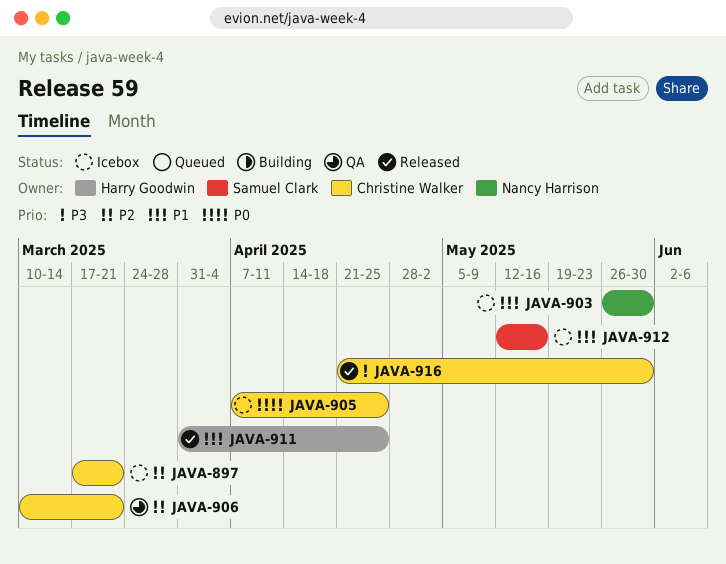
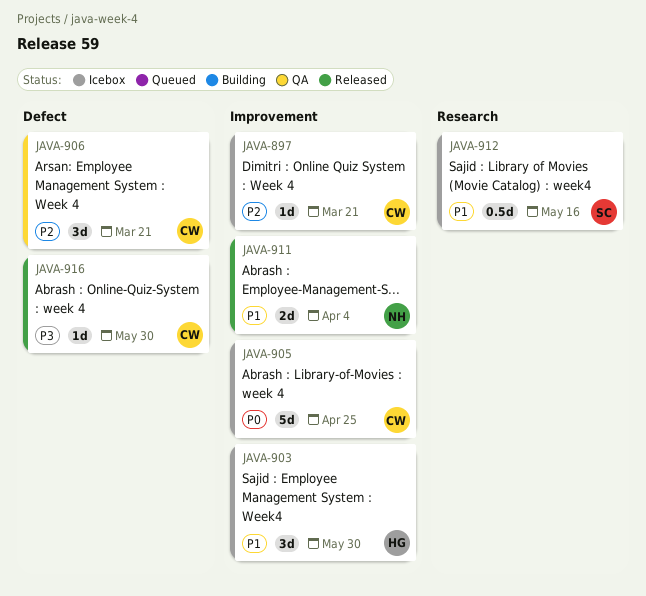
JAVA-903, owner: Nancy Harrison -> Harry Goodwin
JAVA-911, owner: Harry Goodwin -> Nancy Harrison
JAVA-911, due: Apr 25 -> Apr 4

